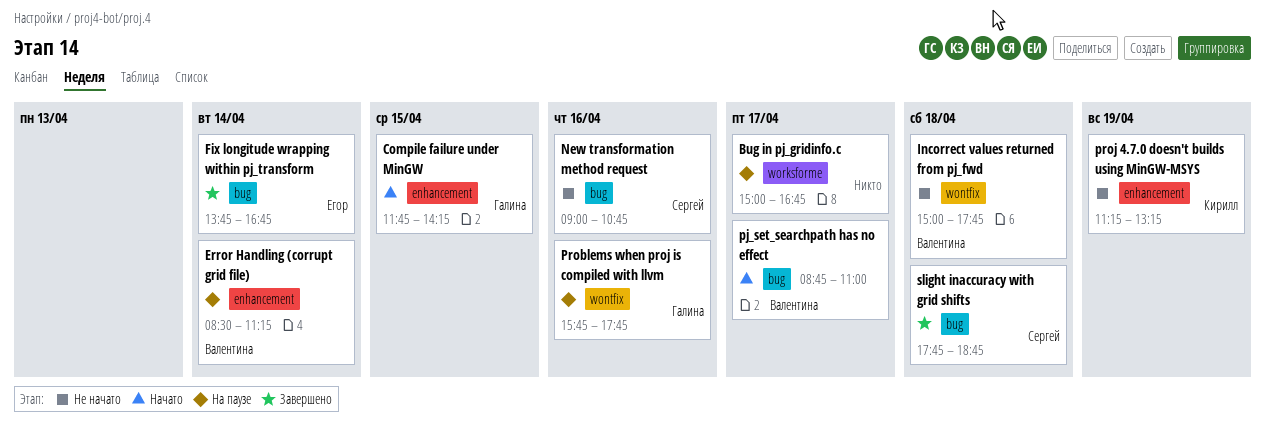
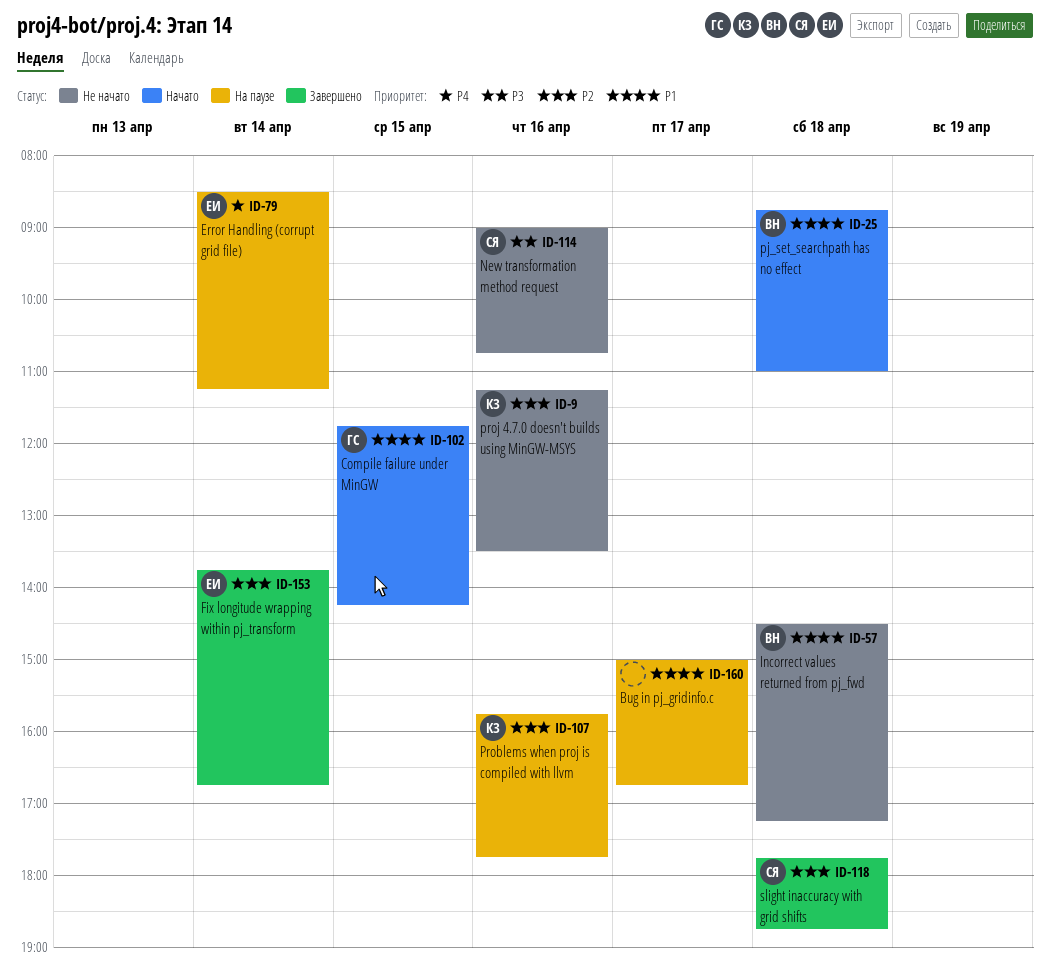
Error Handling (corrupt grid file), owner: Валентина -> Егор
Incorrect values returned from pj_fwd, begins: 15:00 -> 14:30
Incorrect values returned from pj_fwd, ends: 17:45 -> 17:15
pj_set_searchpath has no effect, day: Apr 17 -> Apr 18
Problems when proj is compiled with llvm, owner: Галина -> Кирилл
proj 4.7.0 doesn't builds using MinGW-MSYS, day: Apr 19 -> Apr 16
proj 4.7.0 doesn't builds using MinGW-MSYS, ends: 13:15 -> 13:30

